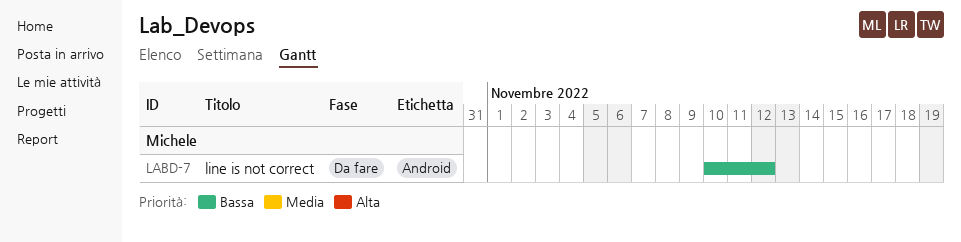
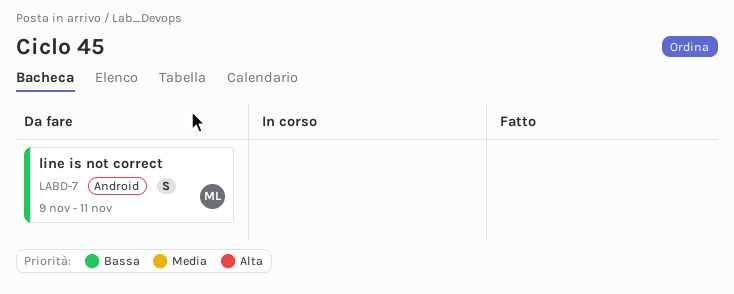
LABD-7, start: Nov 10 -> Nov 9
LABD-7, due: Nov 12 -> Nov 11

